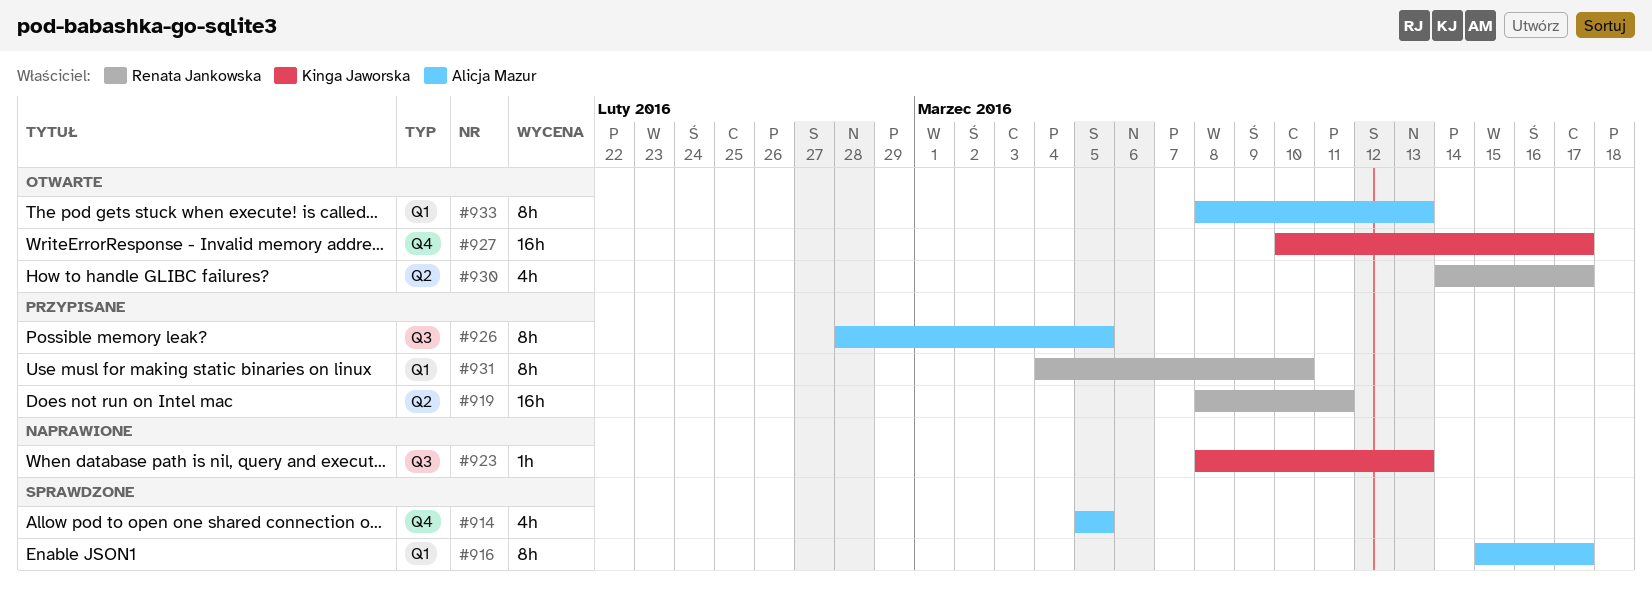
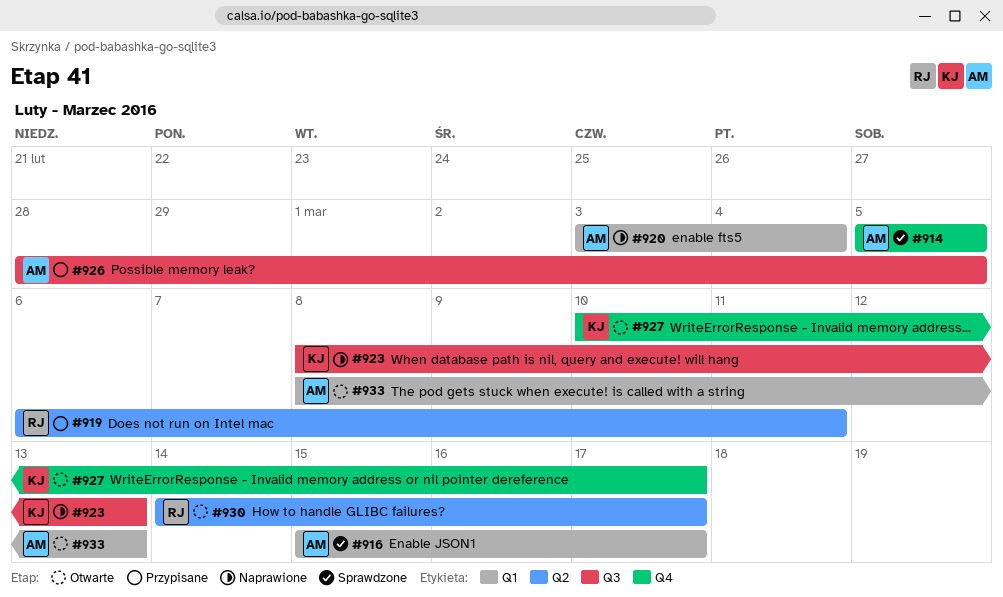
#919, start: Mar 8 -> Mar 6
#920: none -> present
#931: present -> none

